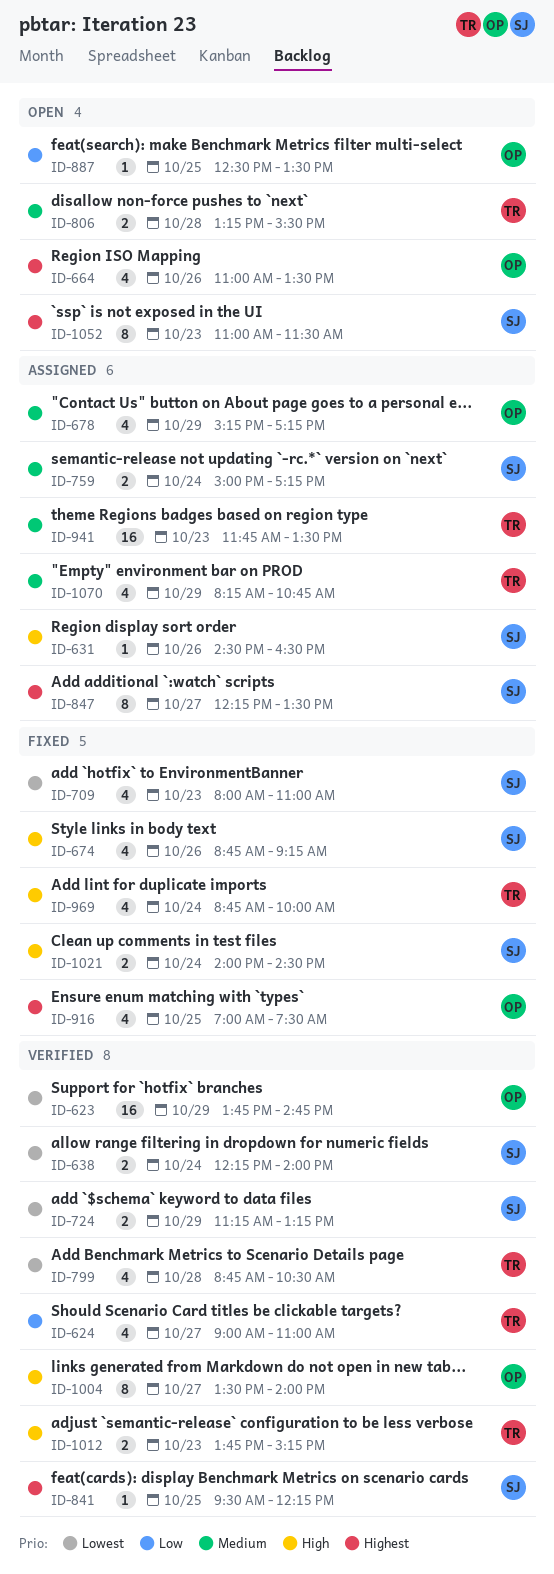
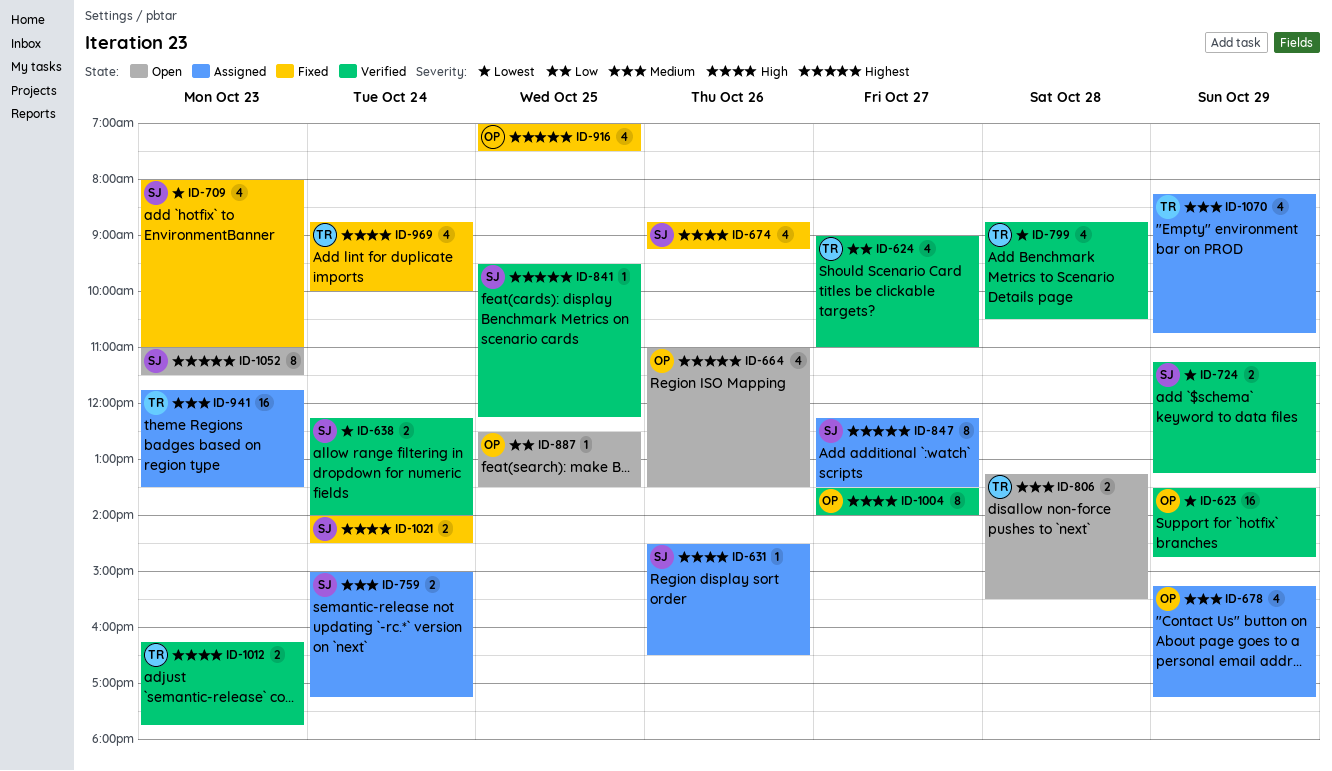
ID-623, begins: 13:45 -> 13:30
ID-1012, begins: 13:45 -> 16:15
ID-1012, ends: 15:15 -> 17:45

